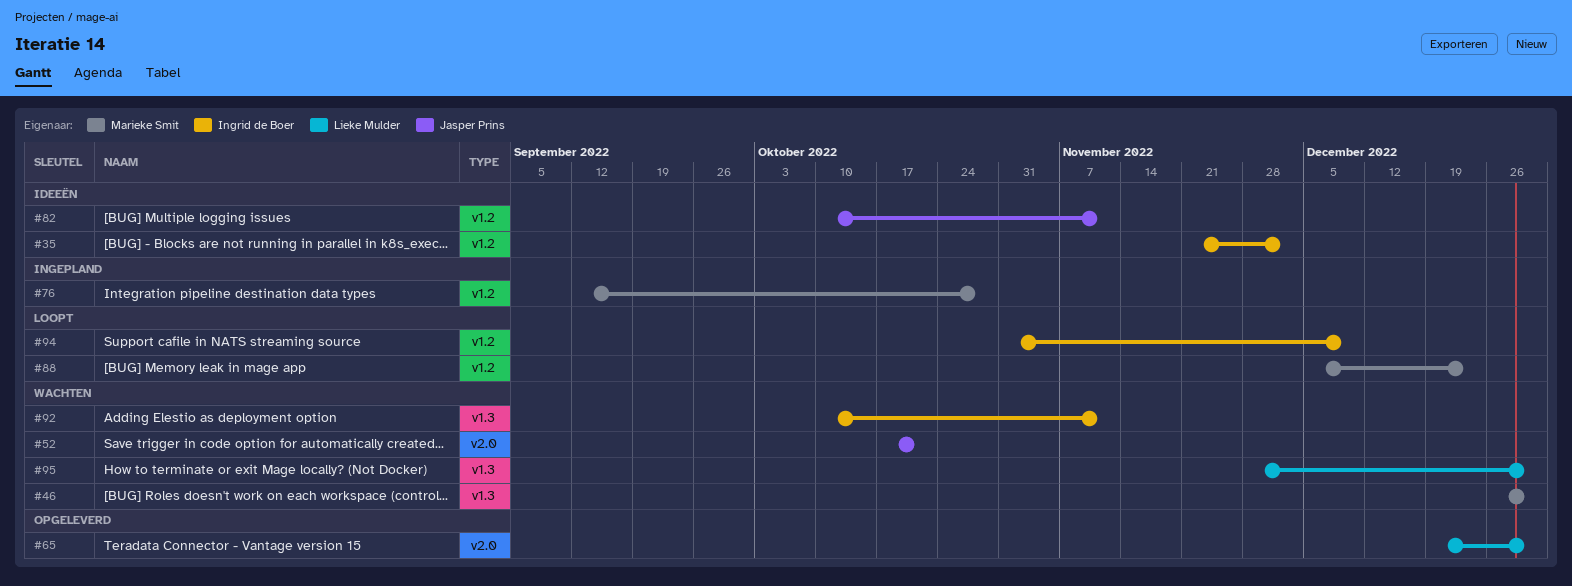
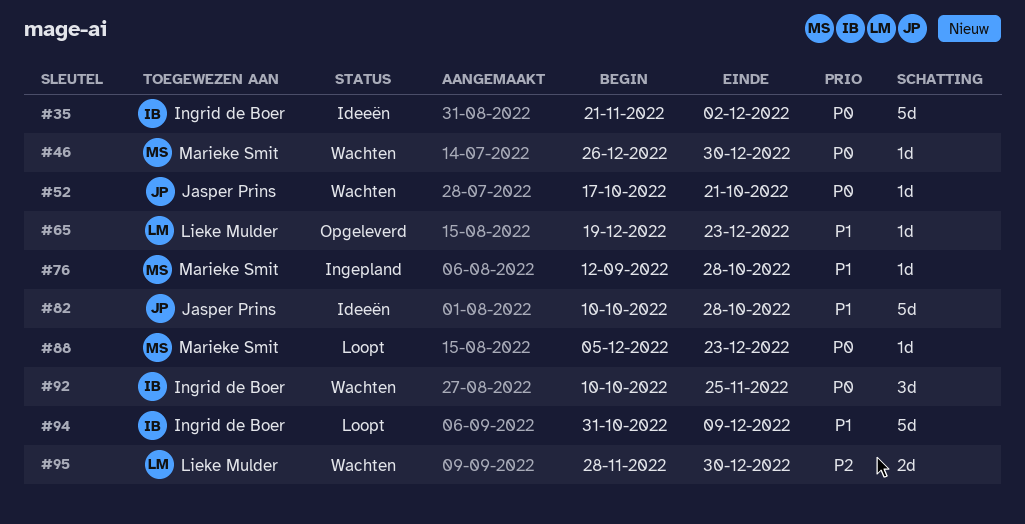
#65, due: Dec 30 -> Dec 23
#82, due: Nov 11 -> Oct 28
#92, due: Nov 11 -> Nov 25

